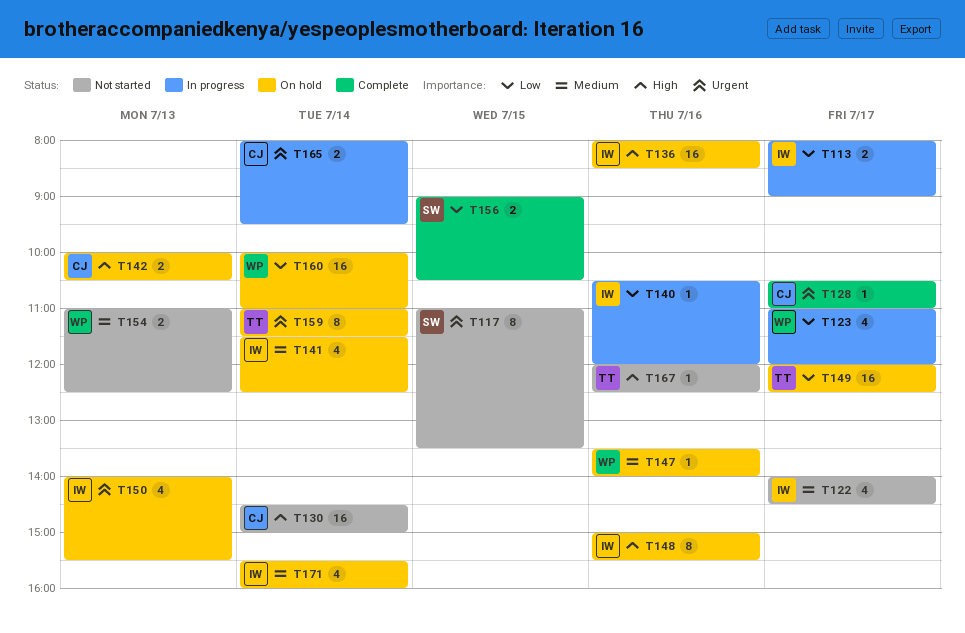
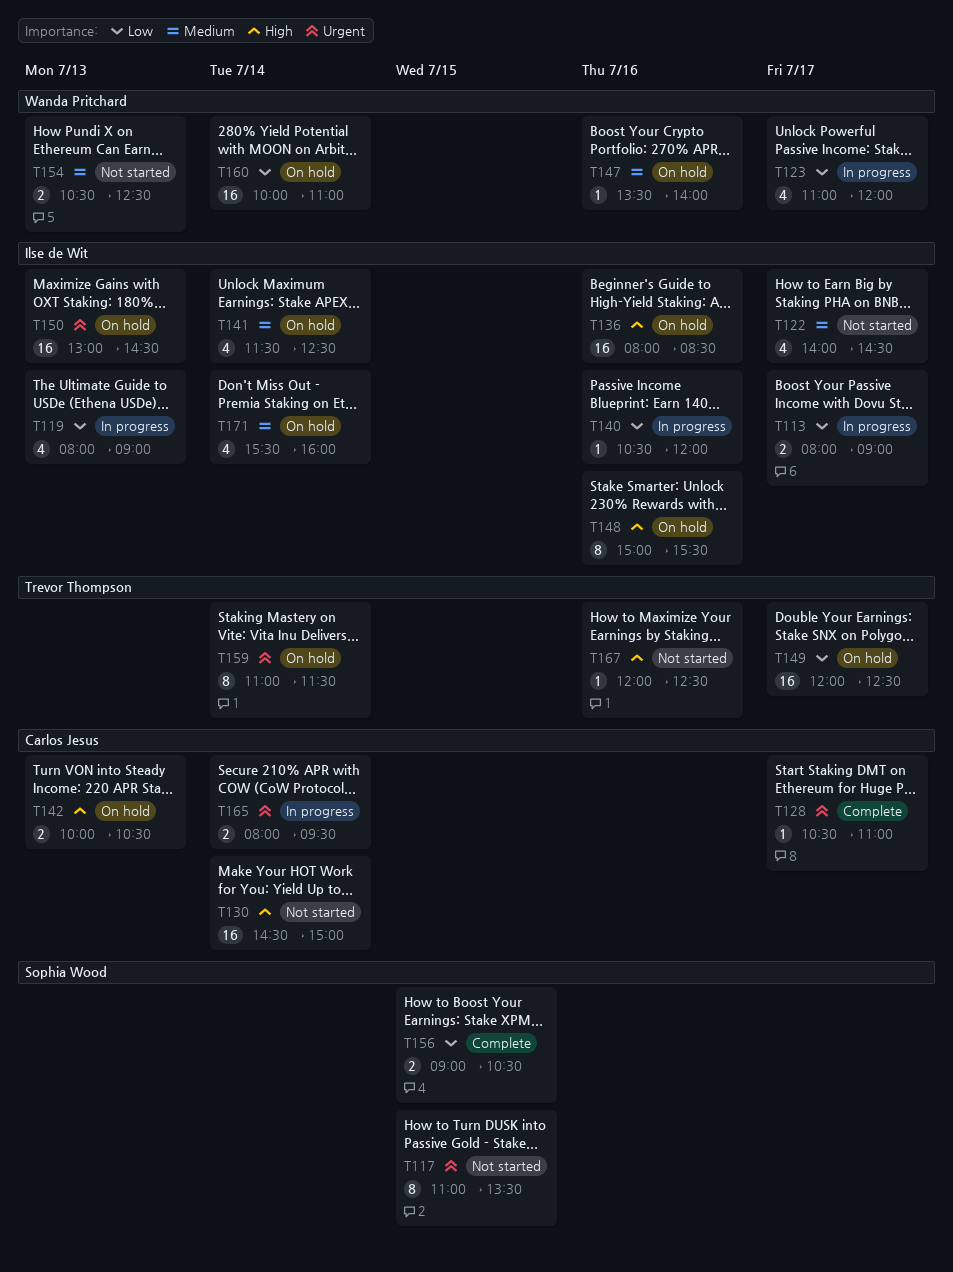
T119: none -> present
T150, estimate: 4 -> 16
T150, begins: 14:00 -> 13:00
T150, ends: 15:30 -> 14:30
T154, begins: 11:00 -> 10:30

